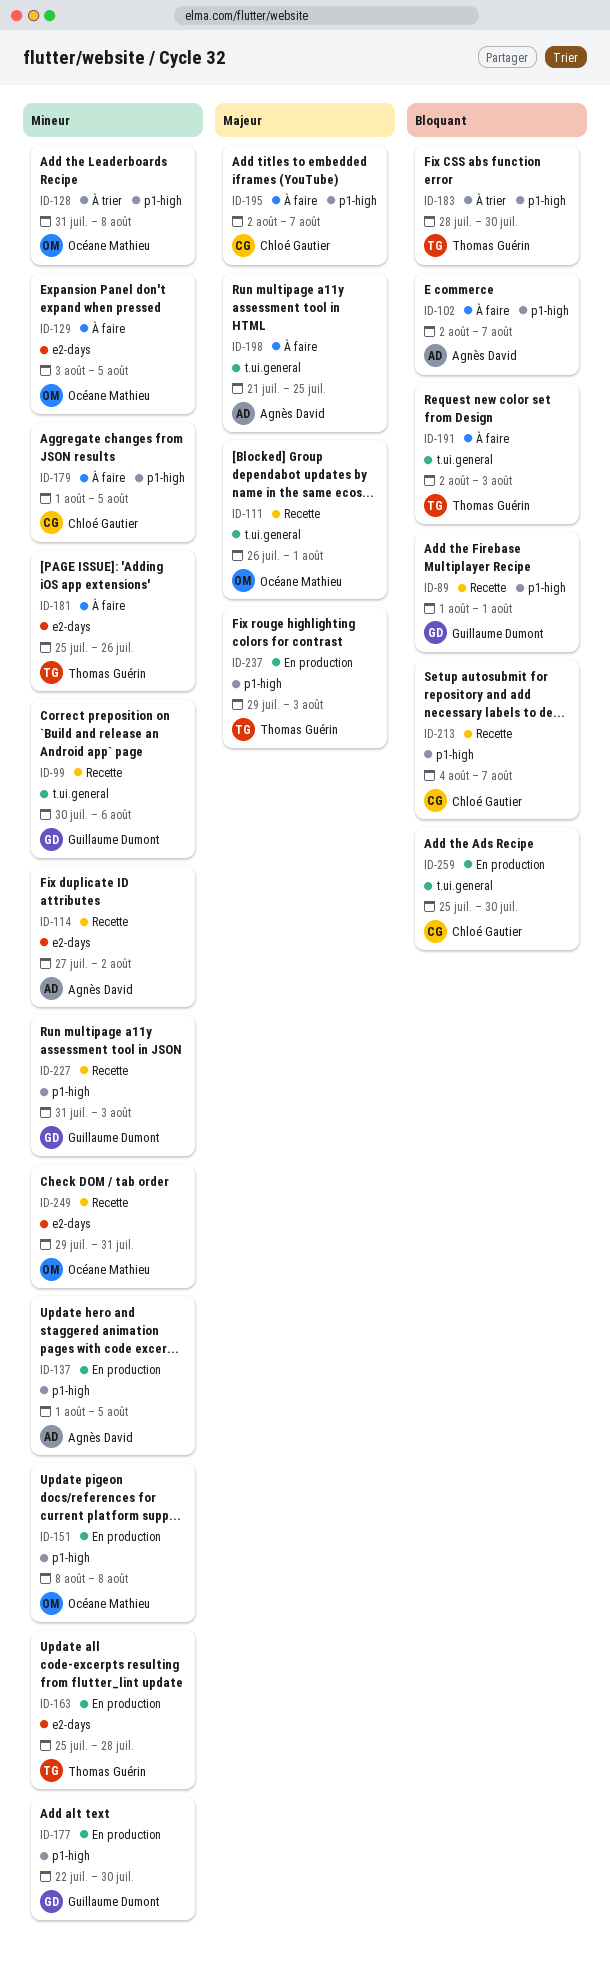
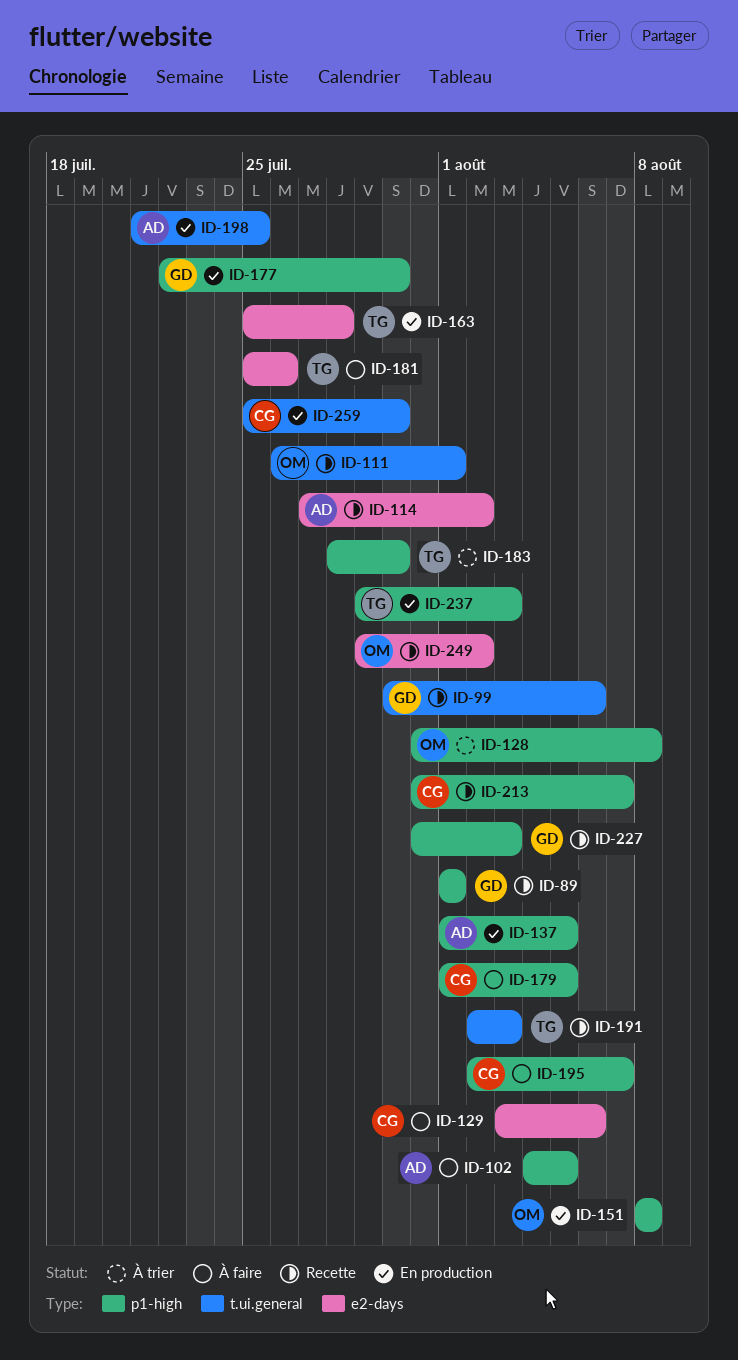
ID-102, start: Aug 2 -> Aug 4
ID-102, due: Aug 7 -> Aug 5
ID-129, owner: Océane Mathieu -> Chloé Gautier
ID-129, due: Aug 5 -> Aug 6
ID-191, status: À faire -> Recette
ID-198, status: À faire -> En production
ID-213, start: Aug 4 -> Jul 31
ID-249, due: Jul 31 -> Aug 2

